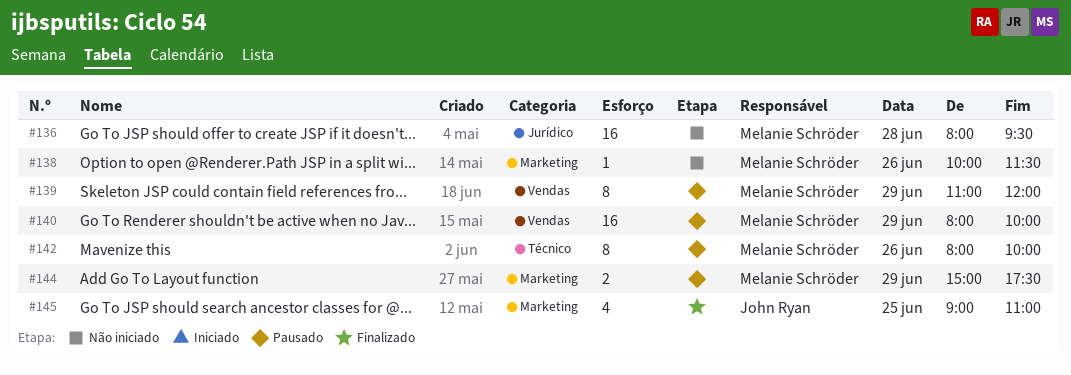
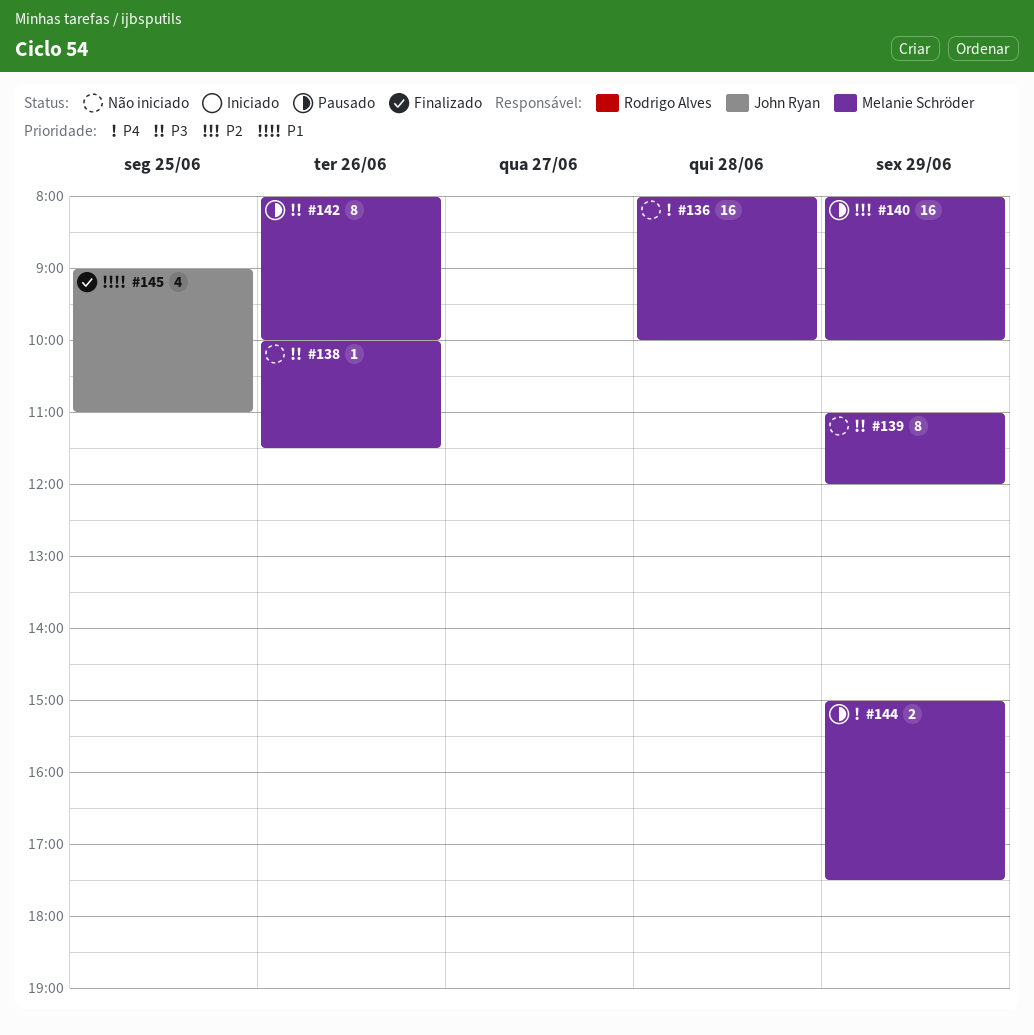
#136, ends: 09:30 -> 10:00
#139, status: Pausado -> Não iniciado

